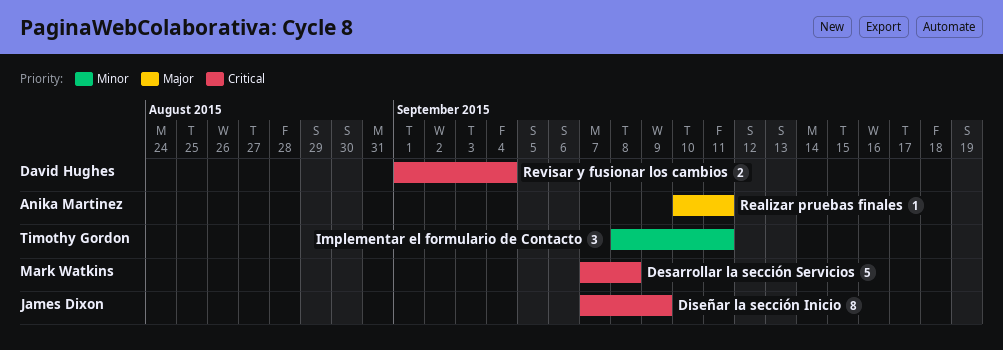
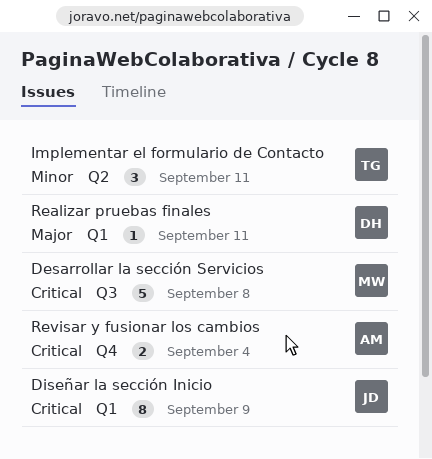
Realizar pruebas finales, owner: Anika Martinez -> David Hughes
Revisar y fusionar los cambios, owner: David Hughes -> Anika Martinez

